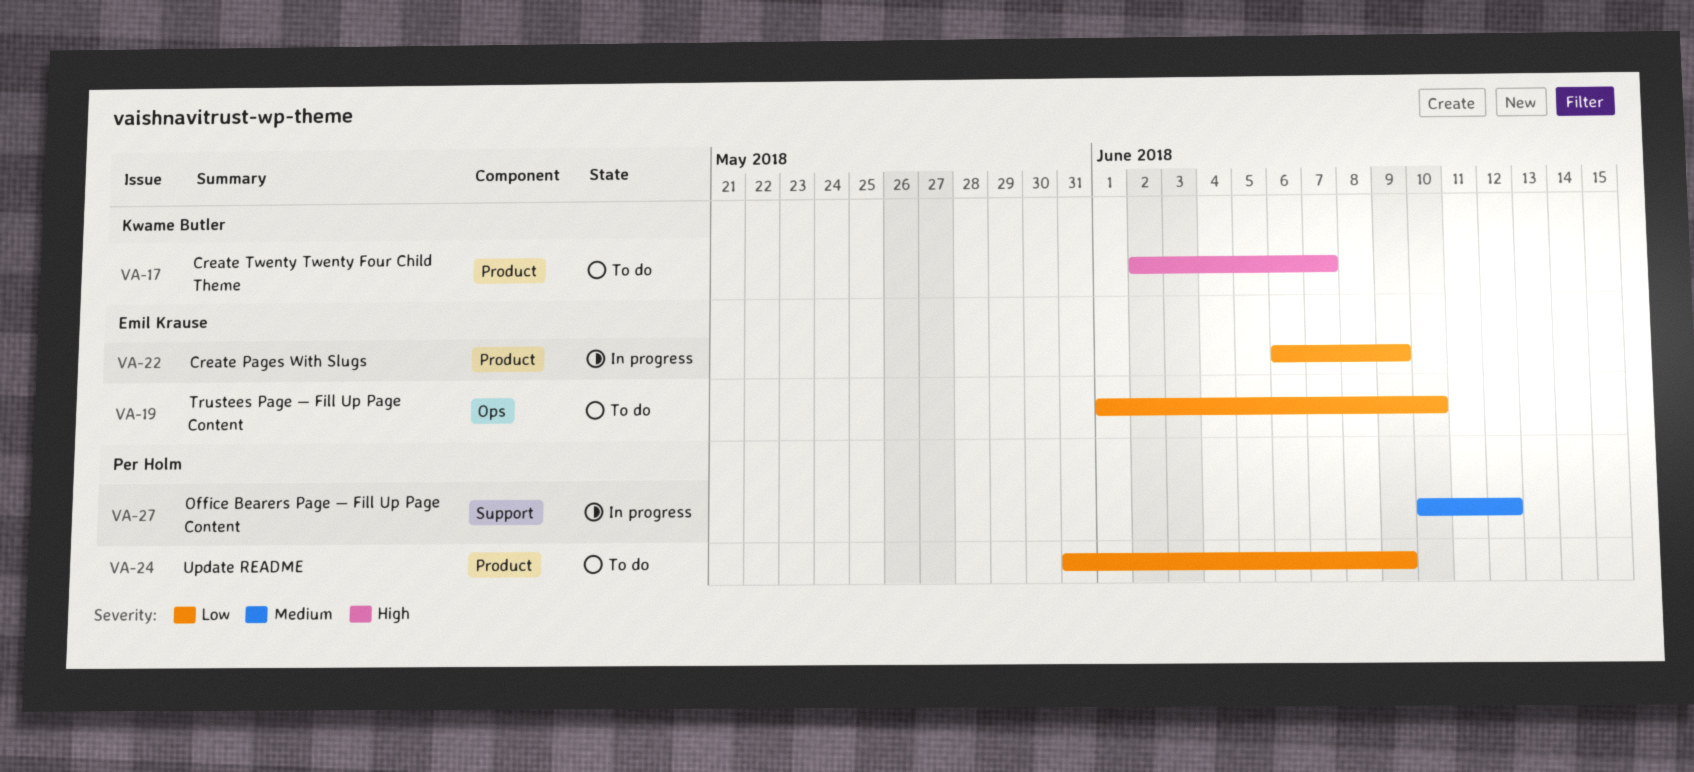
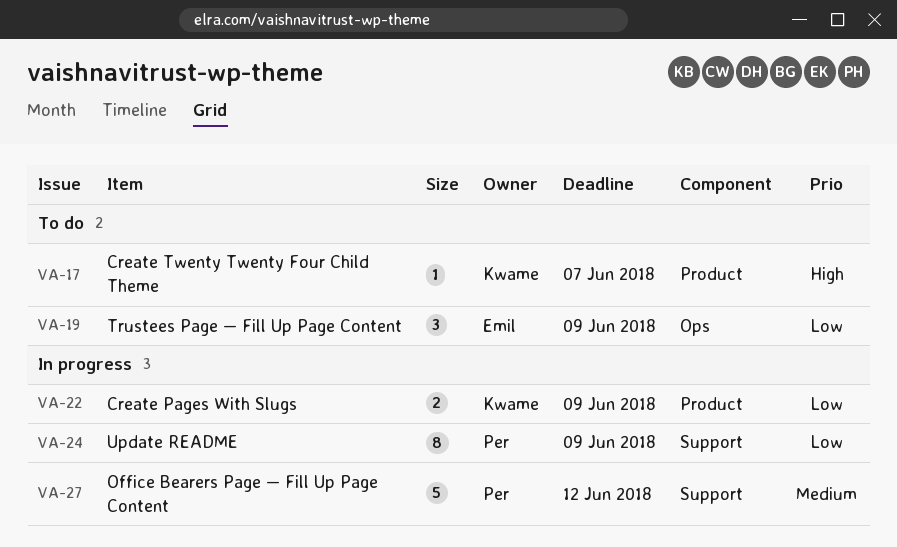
VA-19, due: Jun 10 -> Jun 9
VA-22, owner: Emil Krause -> Kwame Butler
VA-24, status: To do -> In progress
VA-24, label: Product -> Support

